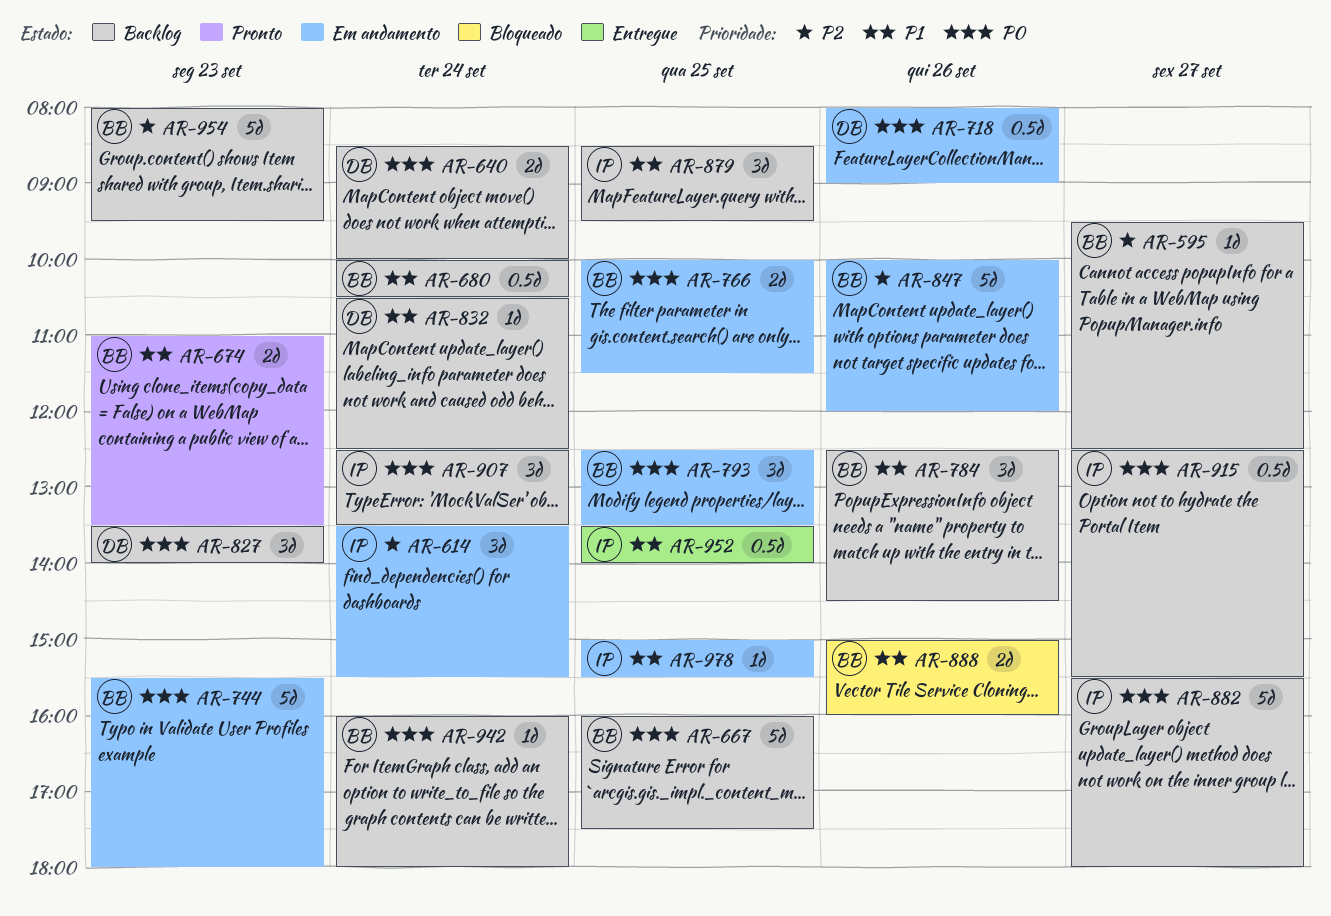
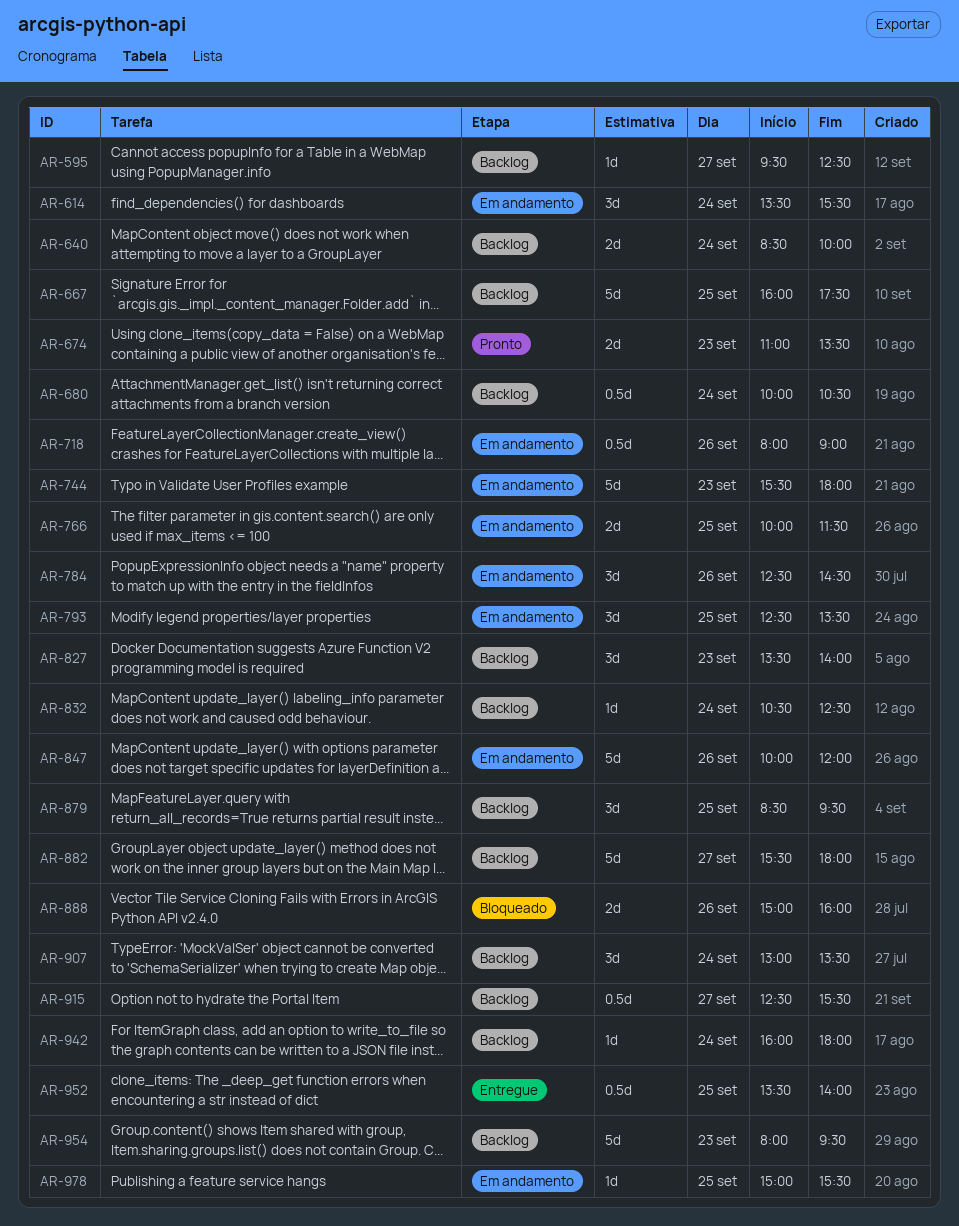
AR-784, status: Backlog -> Em andamento
AR-907, begins: 12:30 -> 13:00

